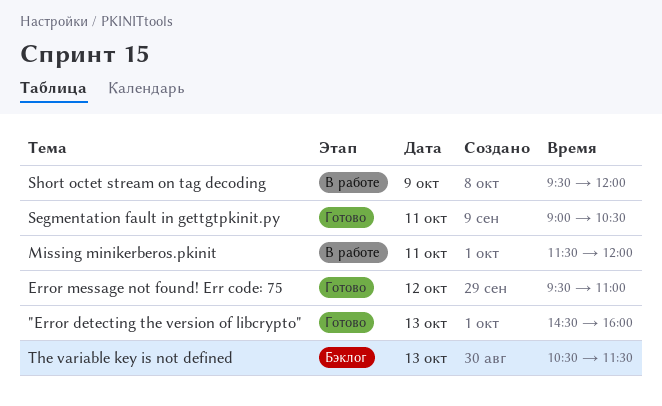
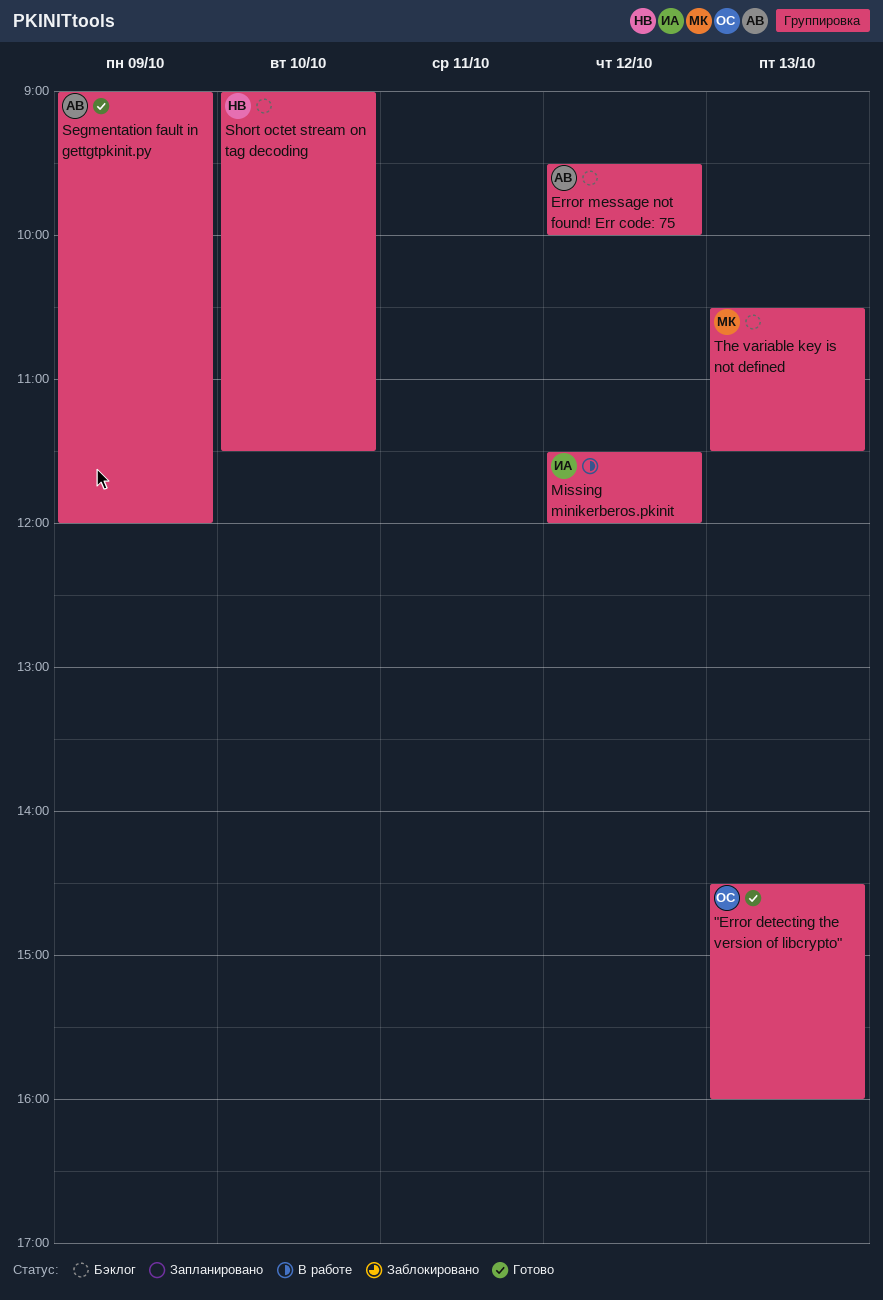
Error message not found! Err code: 75, status: Готово -> Бэклог
Error message not found! Err code: 75, ends: 11:00 -> 10:00
Missing minikerberos.pkinit, day: Oct 11 -> Oct 12
Segmentation fault in gettgtpkinit.py, day: Oct 11 -> Oct 9
Segmentation fault in gettgtpkinit.py, ends: 10:30 -> 12:00
Short octet stream on tag decoding, status: В работе -> Бэклог
Short octet stream on tag decoding, day: Oct 9 -> Oct 10
Short octet stream on tag decoding, begins: 09:30 -> 09:00
Short octet stream on tag decoding, ends: 12:00 -> 11:30

